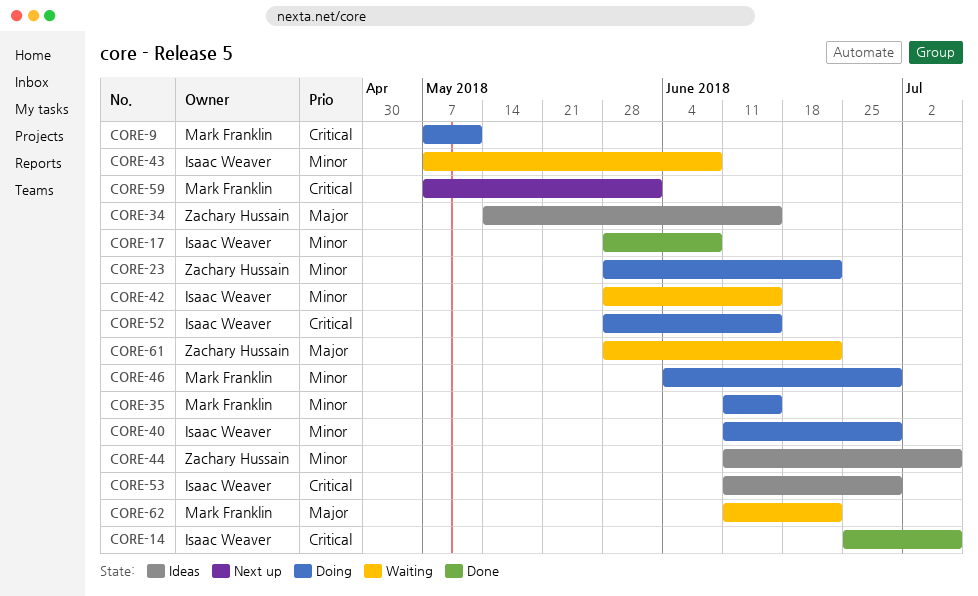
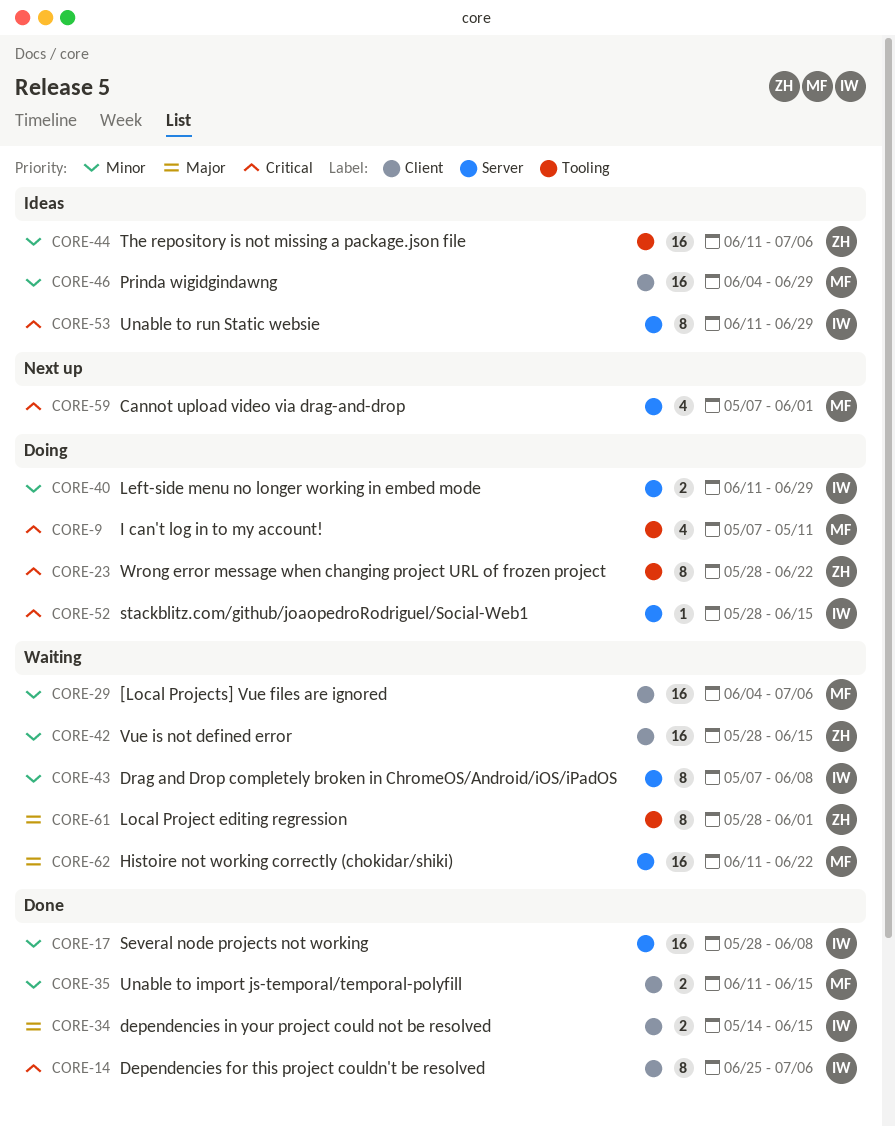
CORE-23, priority: Minor -> Critical
CORE-29: none -> present
CORE-34, status: Ideas -> Done
CORE-34, owner: Zachary Hussain -> Isaac Weaver
CORE-35, status: Doing -> Done
CORE-42, owner: Isaac Weaver -> Zachary Hussain
CORE-46, status: Doing -> Ideas
CORE-61, due: Jun 22 -> Jun 1

